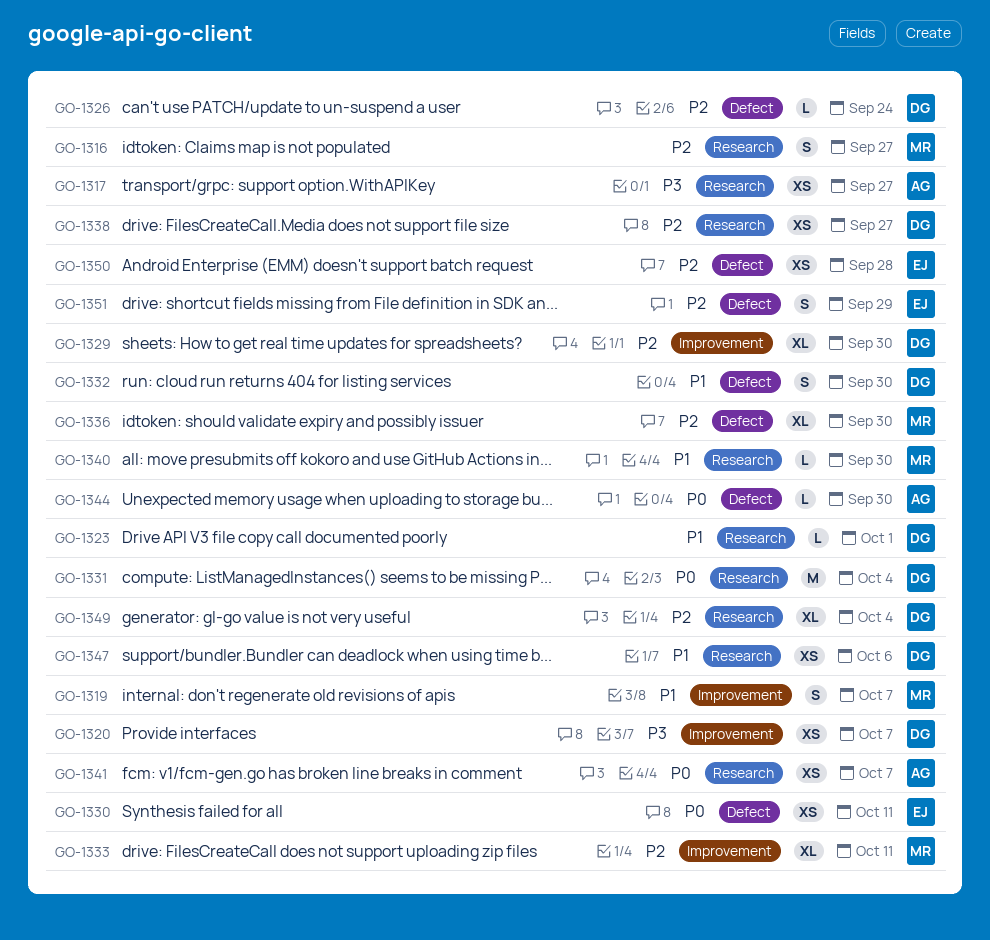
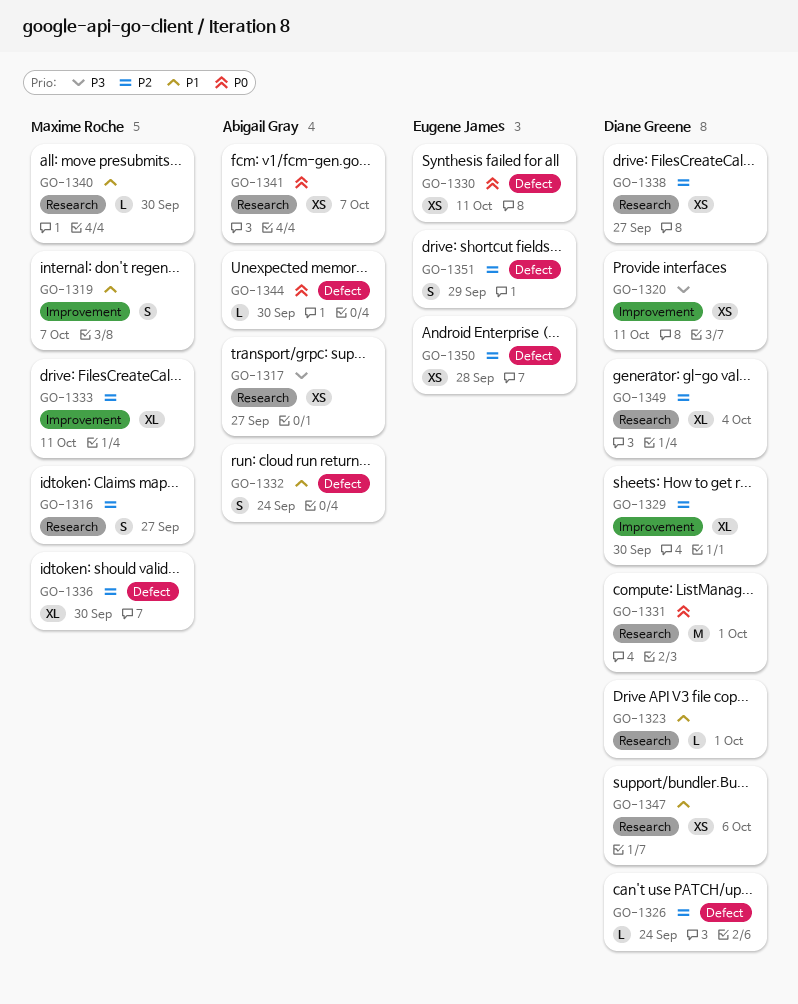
GO-1320, due: Oct 7 -> Oct 11
GO-1331, due: Oct 4 -> Oct 1
GO-1332, owner: Diane Greene -> Abigail Gray
GO-1332, due: Sep 30 -> Sep 24

